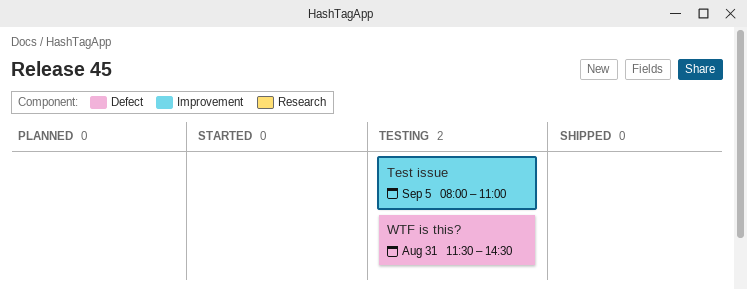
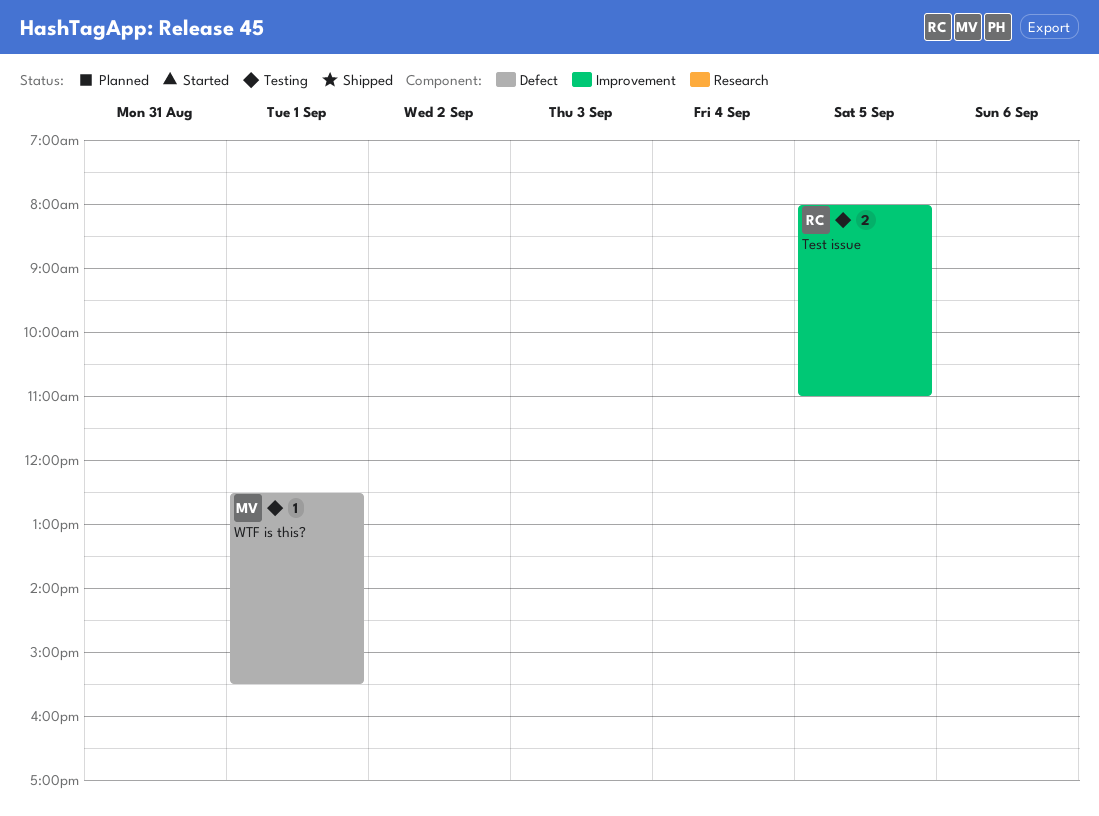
WTF is this?, day: Aug 31 -> Sep 1
WTF is this?, begins: 11:30 -> 12:30
WTF is this?, ends: 14:30 -> 15:30

